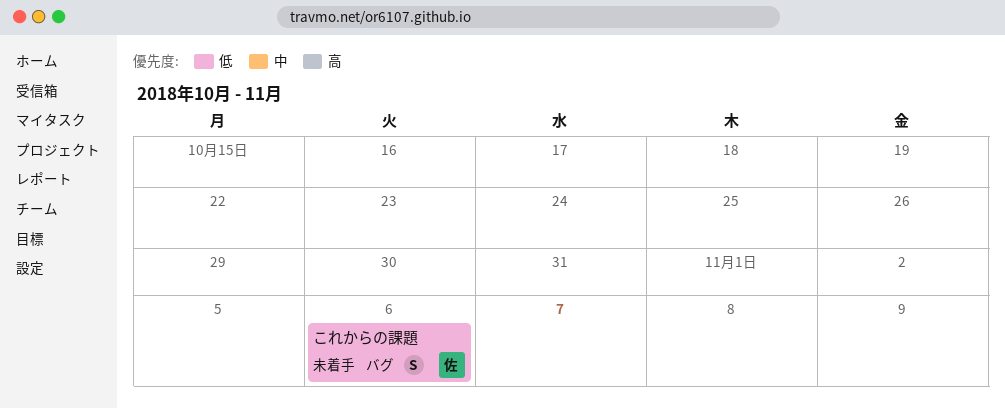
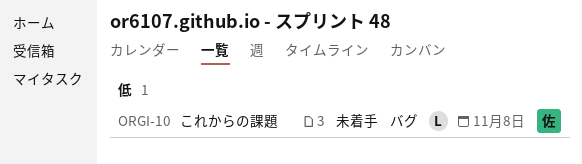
これからの課題, estimate: S -> L
これからの課題, due: Nov 6 -> Nov 8

